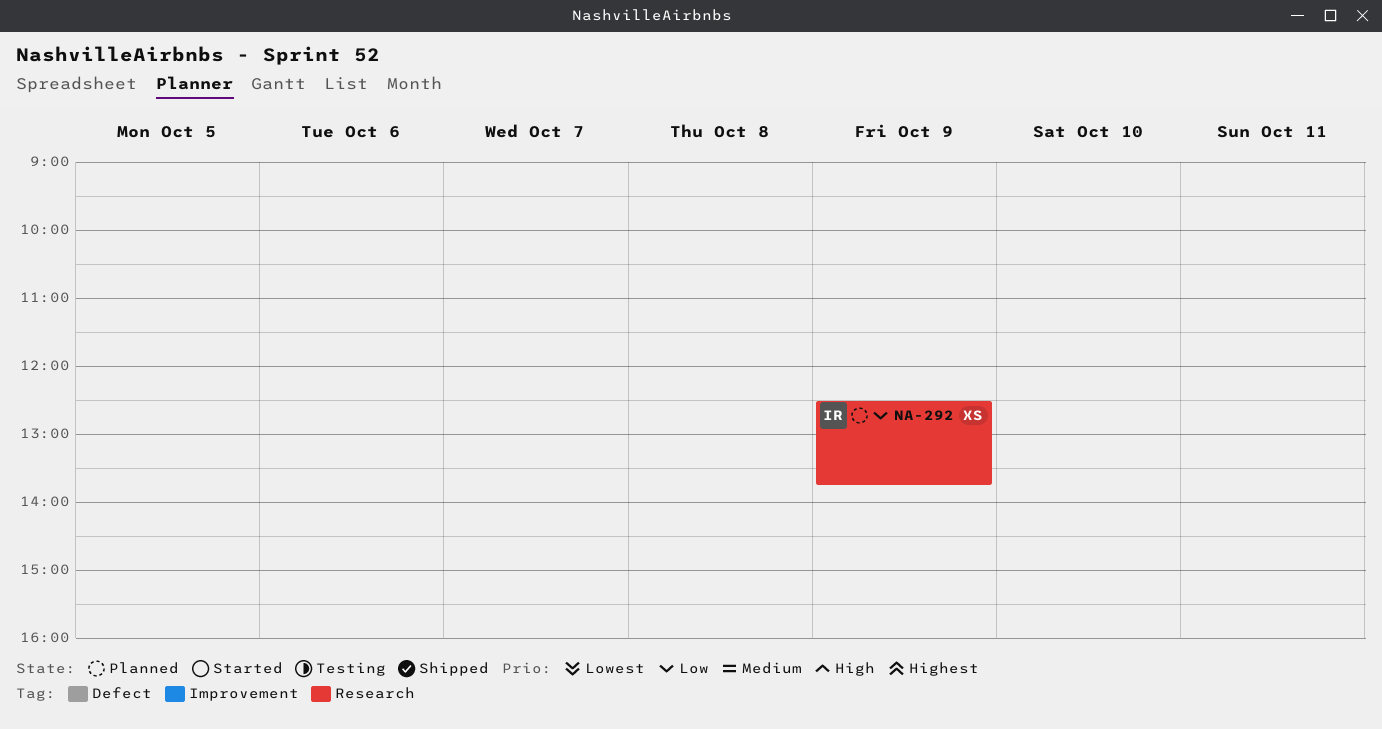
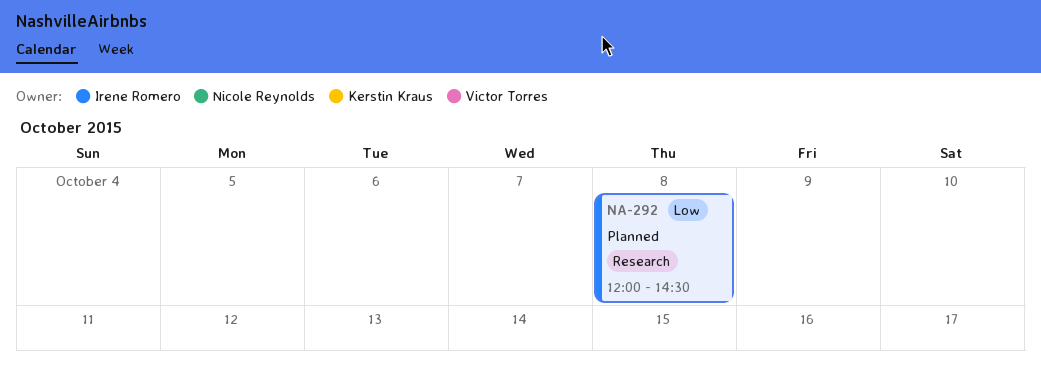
NA-292, day: Oct 9 -> Oct 8
NA-292, begins: 12:30 -> 12:00
NA-292, ends: 13:45 -> 14:30

